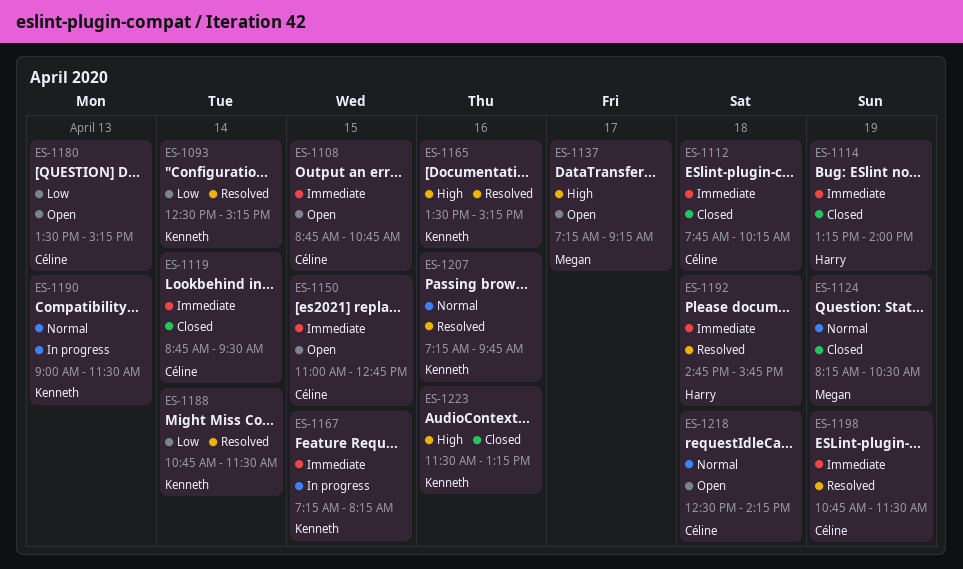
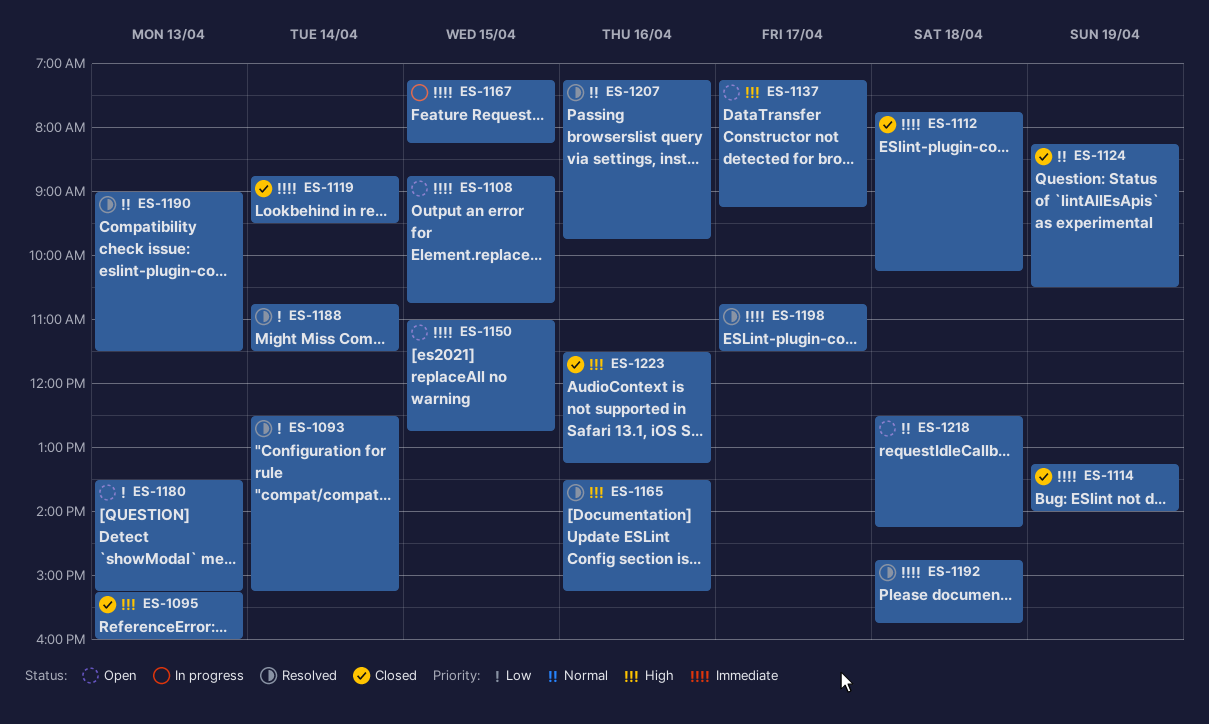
ES-1095: none -> present
ES-1190, status: In progress -> Resolved
ES-1198, day: Apr 19 -> Apr 17

